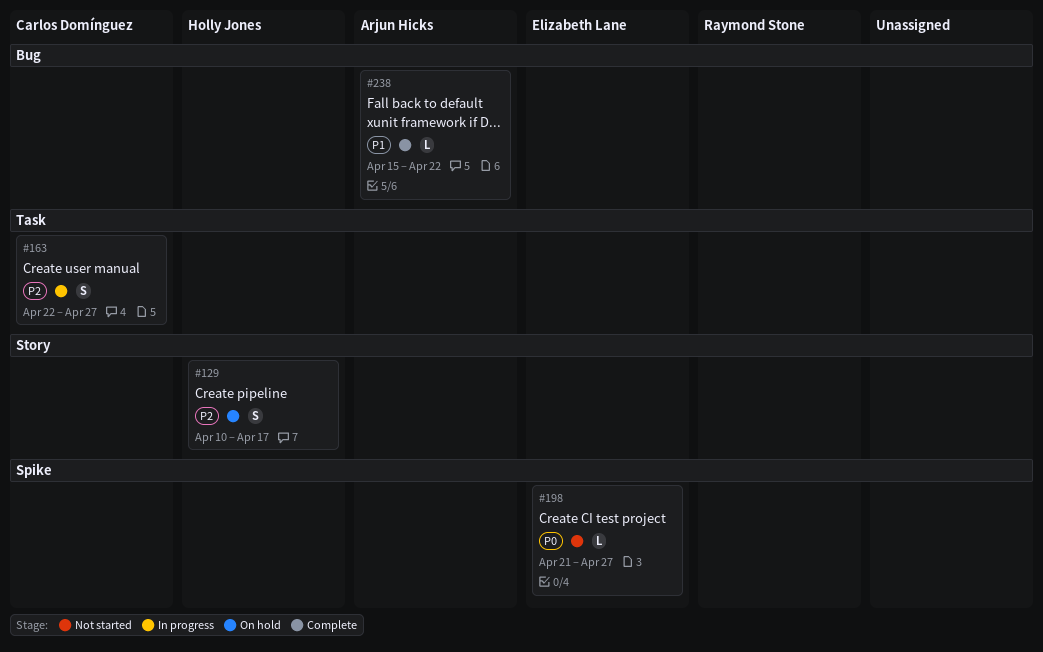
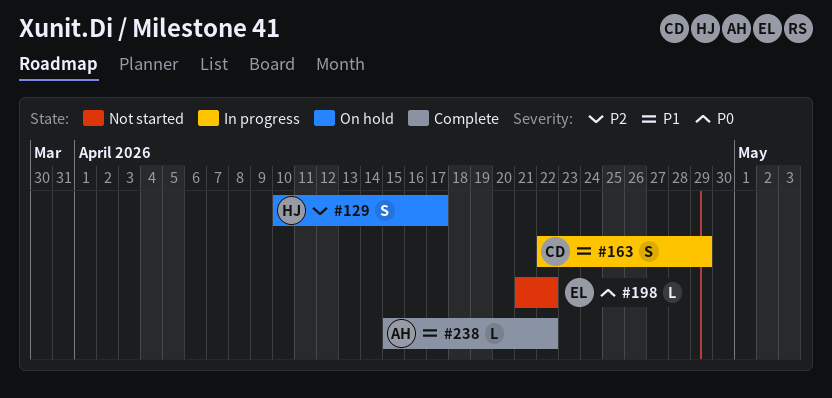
#163, priority: P2 -> P1
#163, due: Apr 27 -> Apr 29
#198, due: Apr 27 -> Apr 22

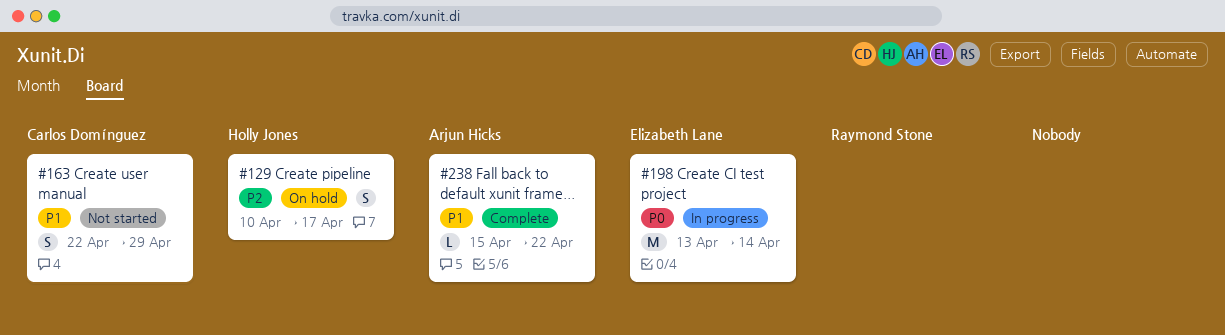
#163, status: In progress -> Not started
#198, status: Not started -> In progress
#198, estimate: L -> M
#198, start: Apr 21 -> Apr 13
#198, due: Apr 22 -> Apr 14

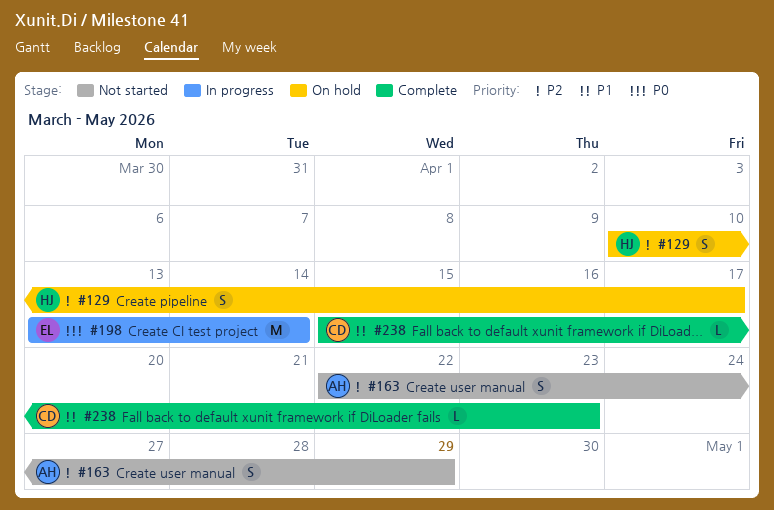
#163, owner: Carlos Domínguez -> Arjun Hicks
#163, priority: P1 -> P2
#238, owner: Arjun Hicks -> Carlos Domínguez
#238, due: Apr 22 -> Apr 23

